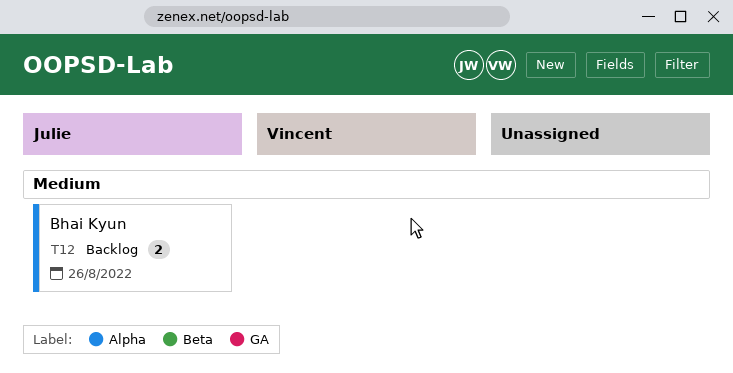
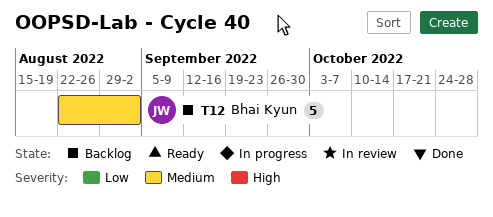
T12, estimate: 2 -> 5
T12, due: Aug 26 -> Sep 2

